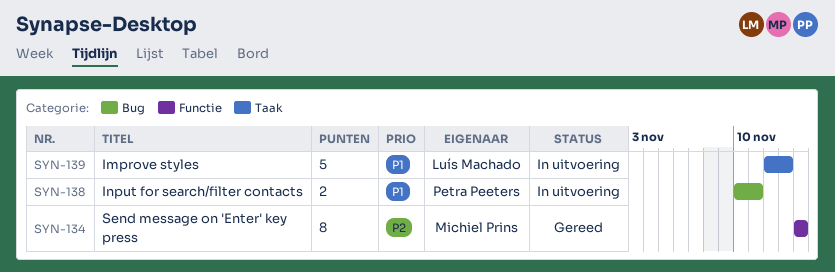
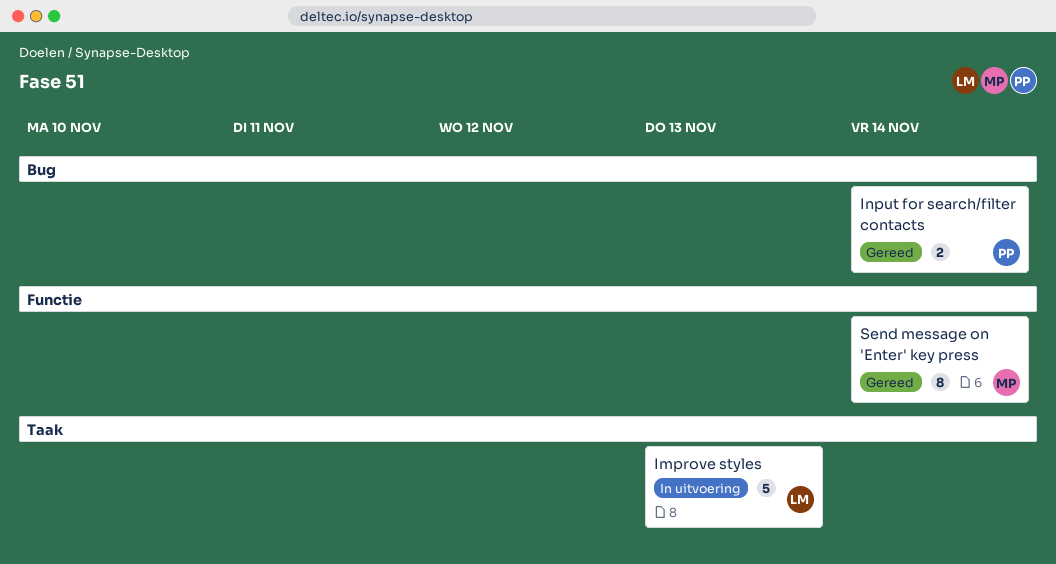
Input for search/filter contacts, status: In uitvoering -> Gereed
Input for search/filter contacts, due: Nov 11 -> Nov 14

